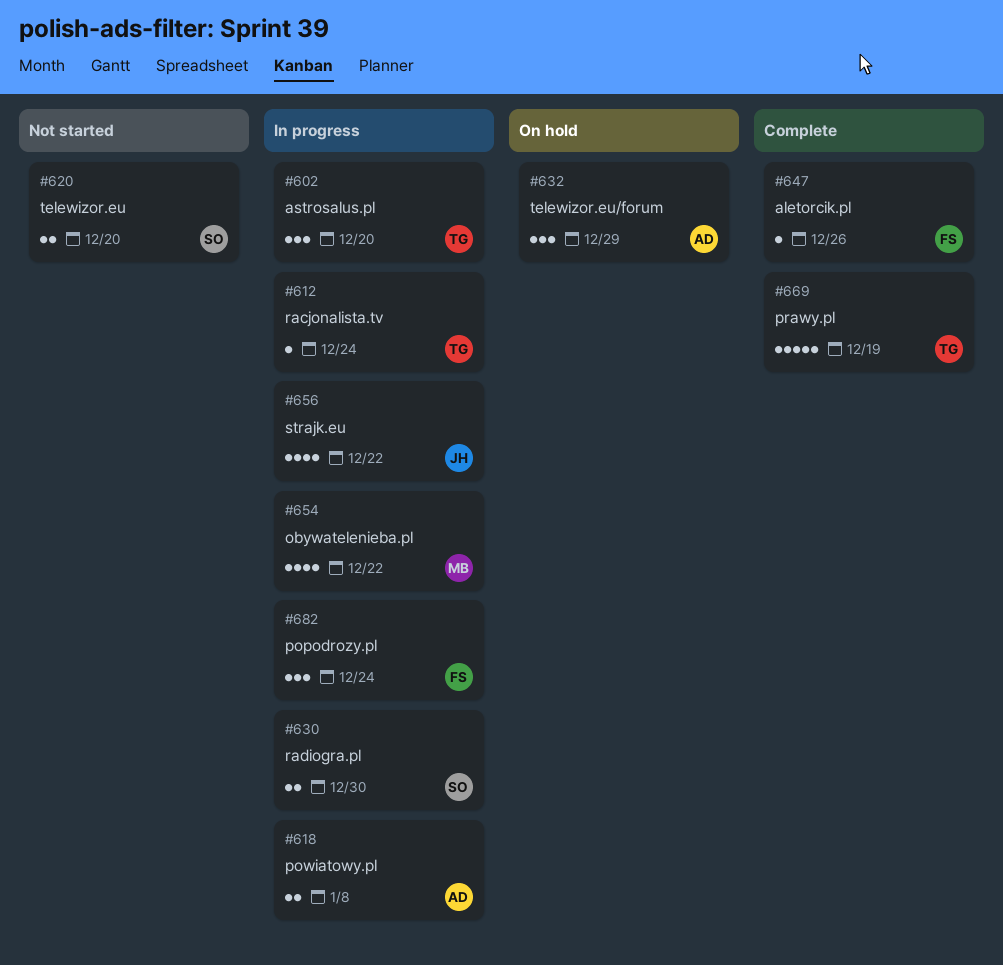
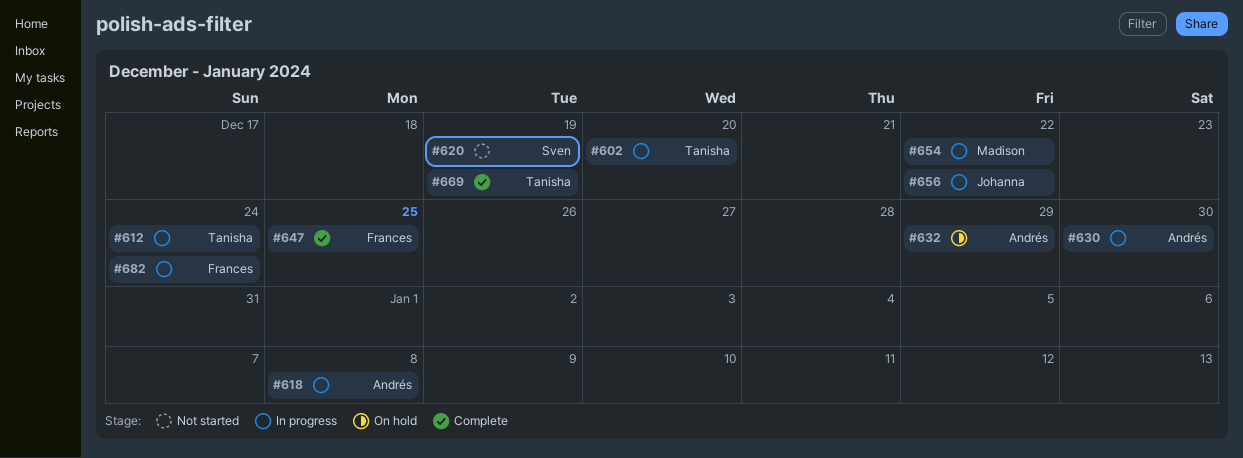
#620, due: Dec 20 -> Dec 19
#630, owner: Sven -> Andrés
#647, due: Dec 26 -> Dec 25

